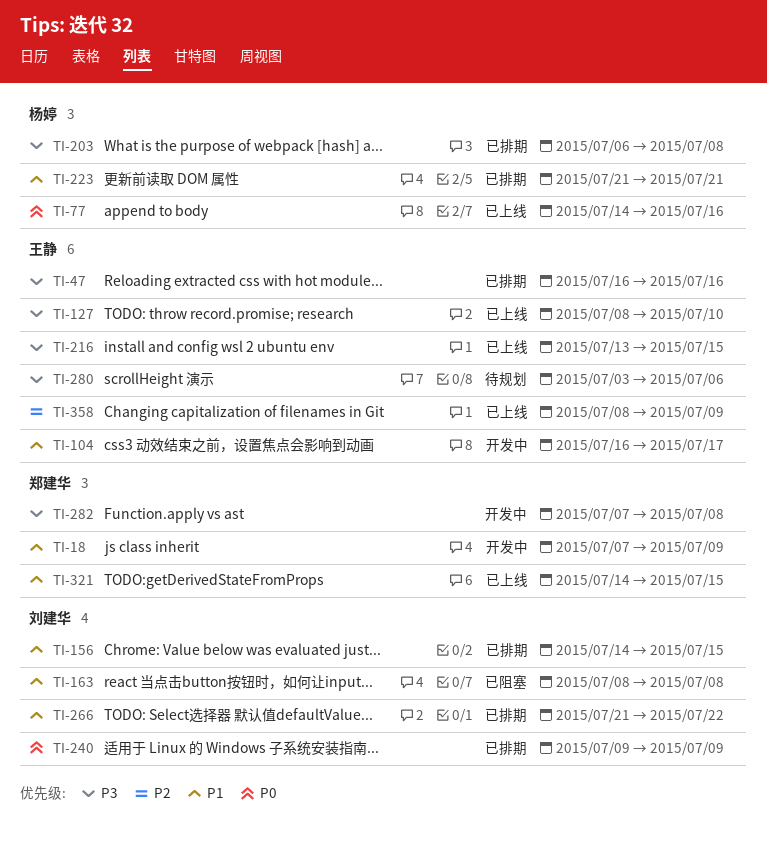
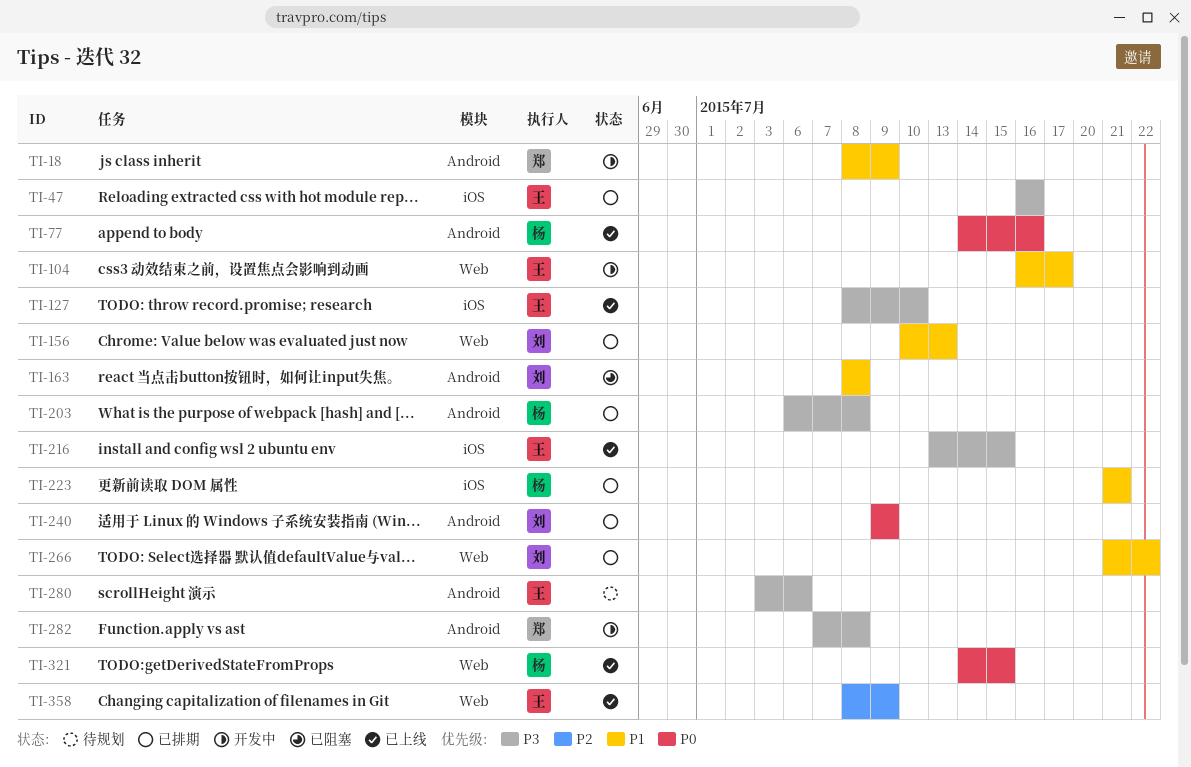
TI-18, start: Jul 7 -> Jul 8
TI-156, start: Jul 14 -> Jul 10
TI-156, due: Jul 15 -> Jul 13
TI-321, owner: 郑建华 -> 杨婷
TI-321, priority: P1 -> P0

